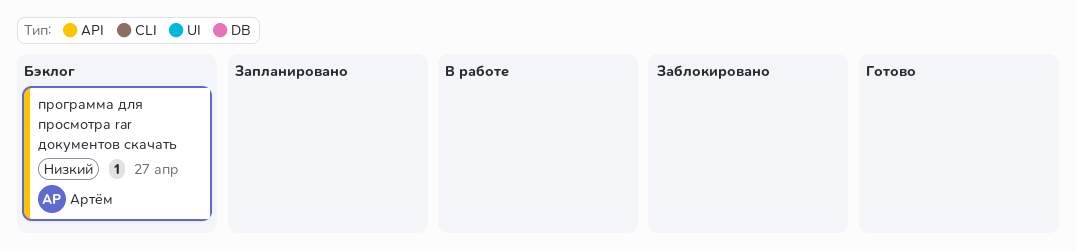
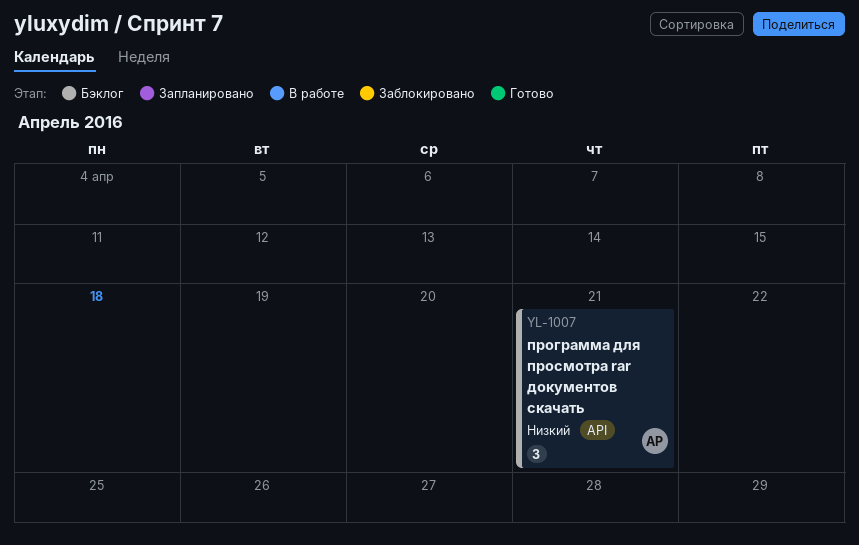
программа для просмотра rar документов скачать, estimate: 1 -> 3
программа для просмотра rar документов скачать, due: Apr 27 -> Apr 21

